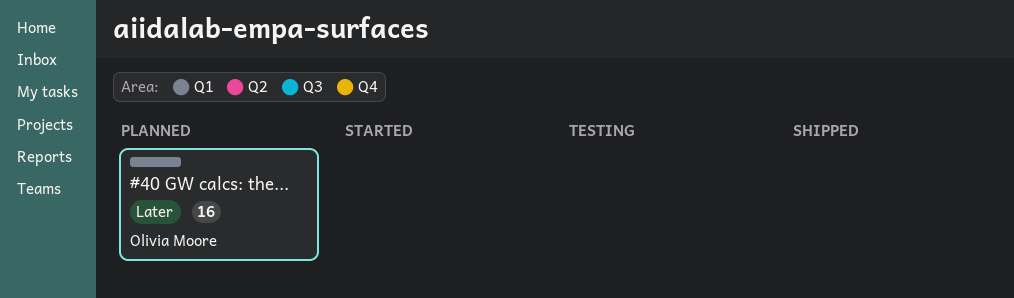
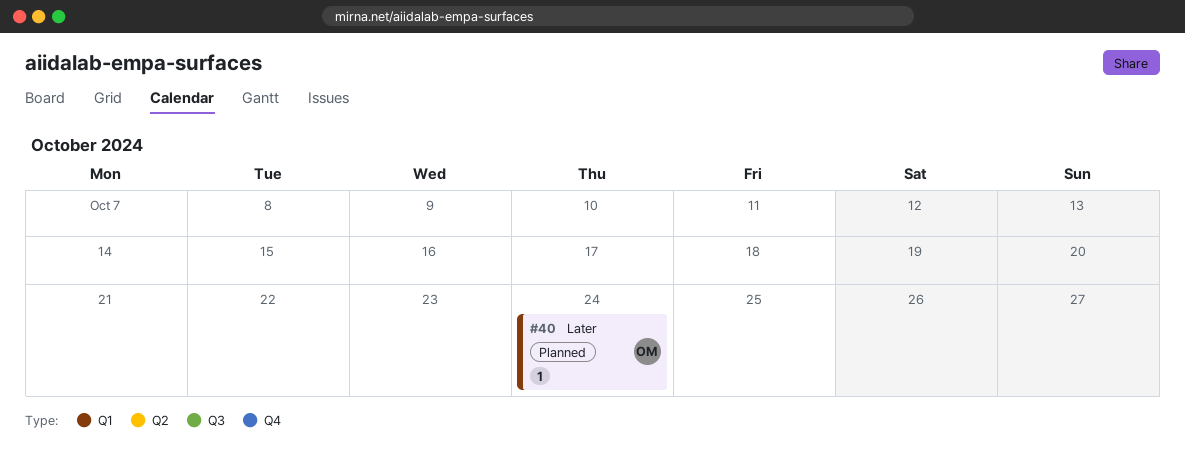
#40, estimate: 16 -> 1

